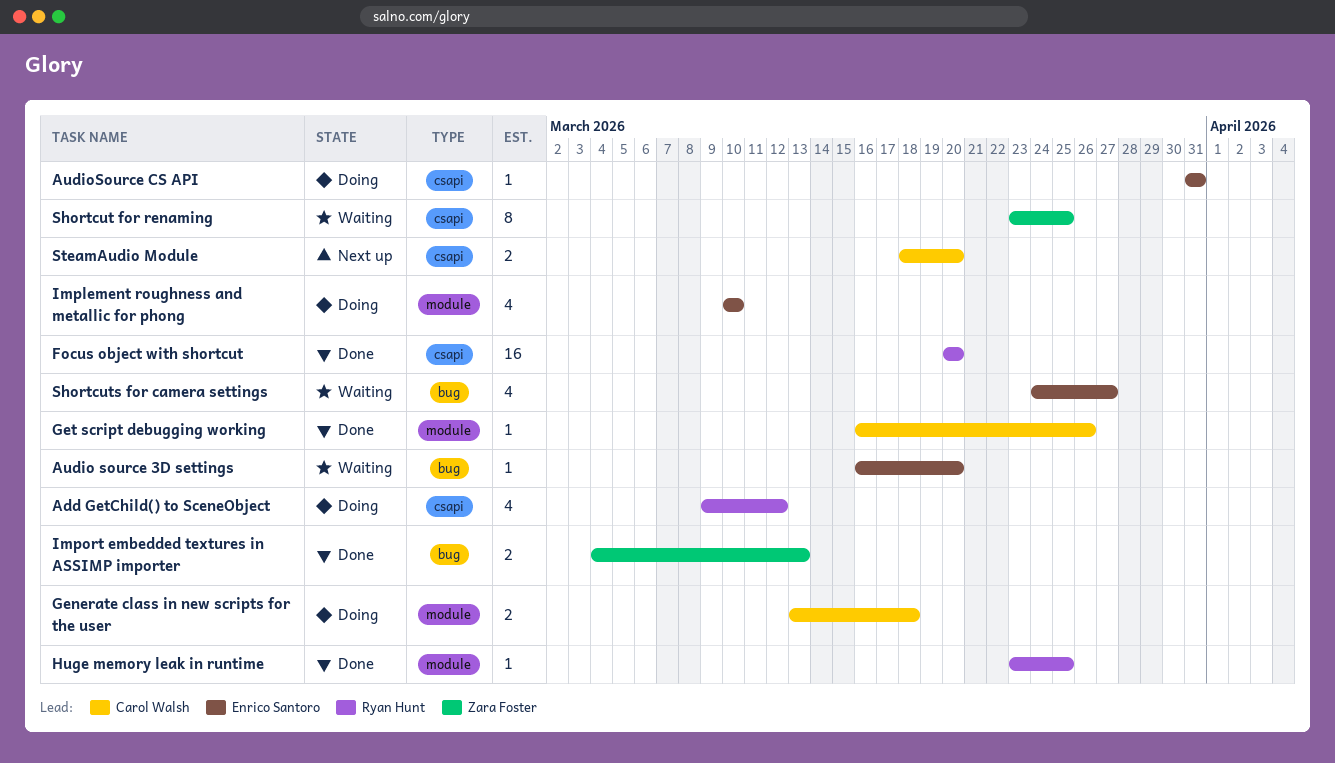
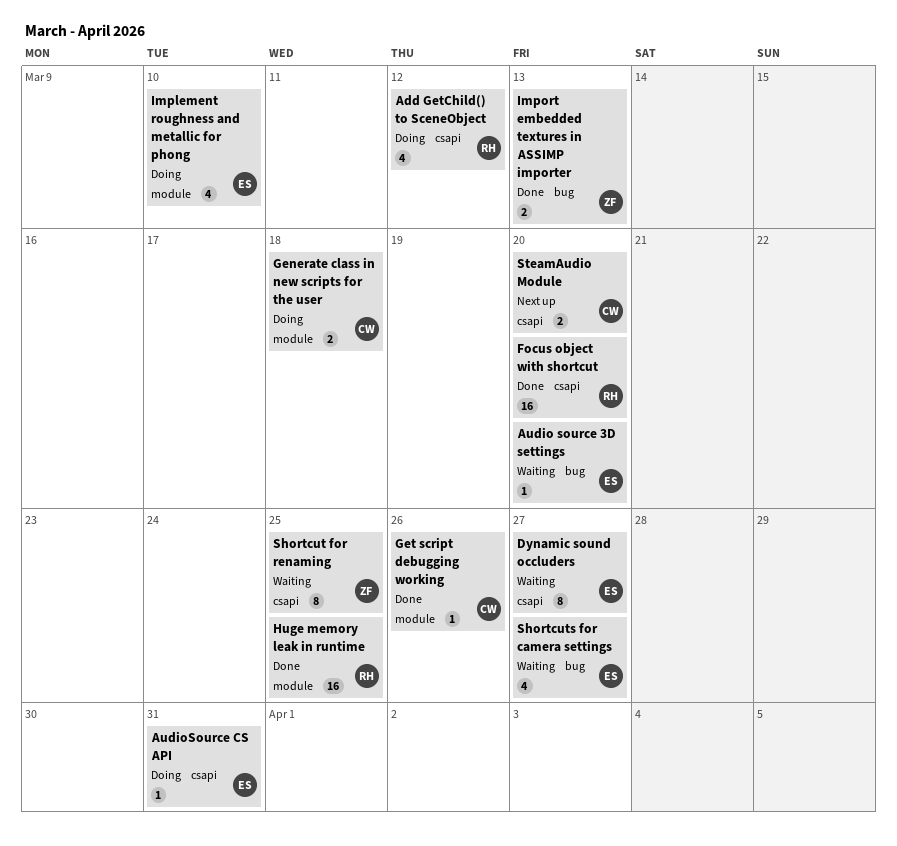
Dynamic sound occluders: none -> present
Huge memory leak in runtime, estimate: 1 -> 16

